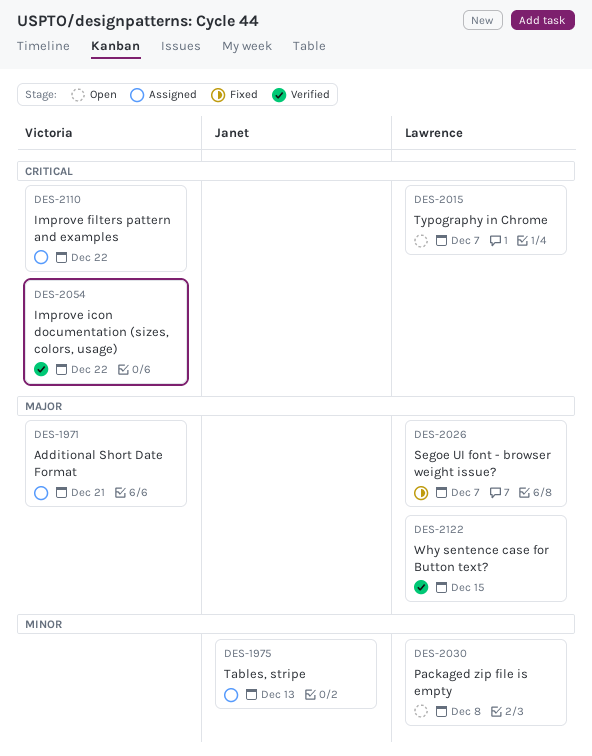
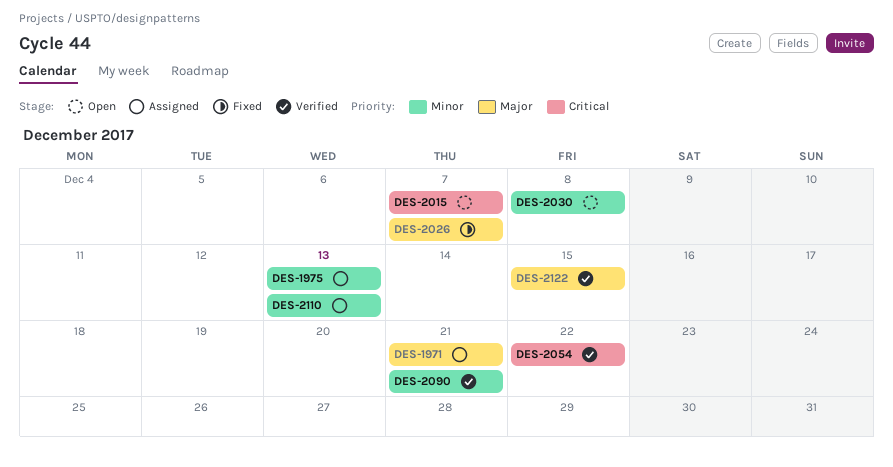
DES-2090: none -> present
DES-2110, priority: Critical -> Minor
DES-2110, due: Dec 22 -> Dec 13

